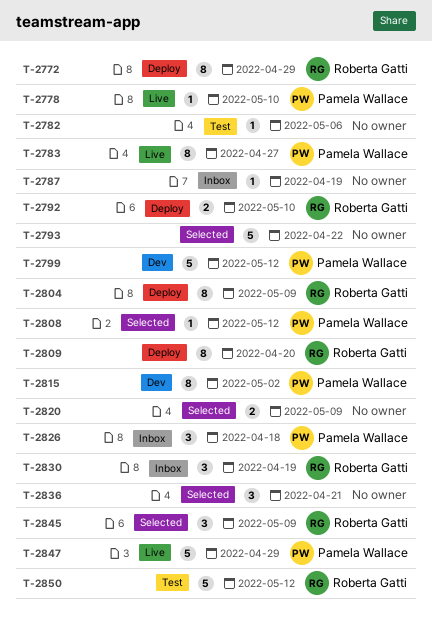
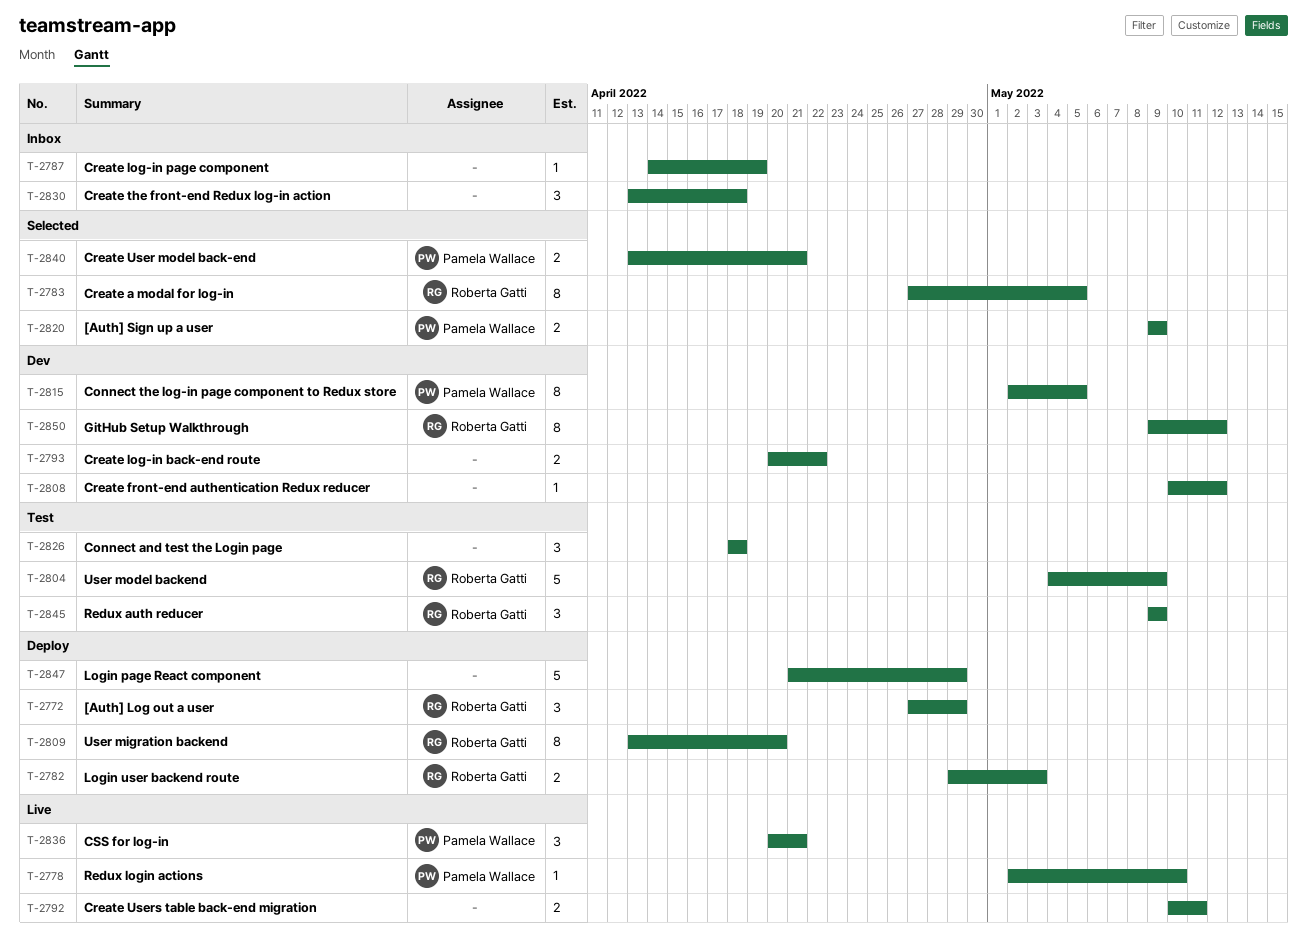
T-2772, estimate: 8 -> 3
T-2782, status: Test -> Deploy
T-2782, owner: none -> Roberta Gatti
T-2782, estimate: 1 -> 2
T-2782, due: May 6 -> May 3
T-2783, status: Live -> Selected
T-2783, owner: Pamela Wallace -> Roberta Gatti
T-2783, due: Apr 27 -> May 5
T-2792, status: Deploy -> Live
T-2792, owner: Roberta Gatti -> none
T-2792, due: May 10 -> May 11
T-2793, status: Selected -> Dev
T-2793, estimate: 5 -> 2
T-2799: present -> none
T-2804, status: Deploy -> Test
T-2804, estimate: 8 -> 5
T-2808, status: Selected -> Dev
T-2808, owner: Pamela Wallace -> none
T-2815, due: May 2 -> May 5
T-2820, owner: none -> Pamela Wallace
T-2826, status: Inbox -> Test
T-2826, owner: Pamela Wallace -> none
T-2830, owner: Roberta Gatti -> none
T-2830, due: Apr 19 -> Apr 18
T-2836, status: Selected -> Live
T-2836, owner: none -> Pamela Wallace
T-2840: none -> present
T-2845, status: Selected -> Test
T-2847, status: Live -> Deploy
T-2847, owner: Pamela Wallace -> none
T-2850, status: Test -> Dev
T-2850, estimate: 5 -> 8

